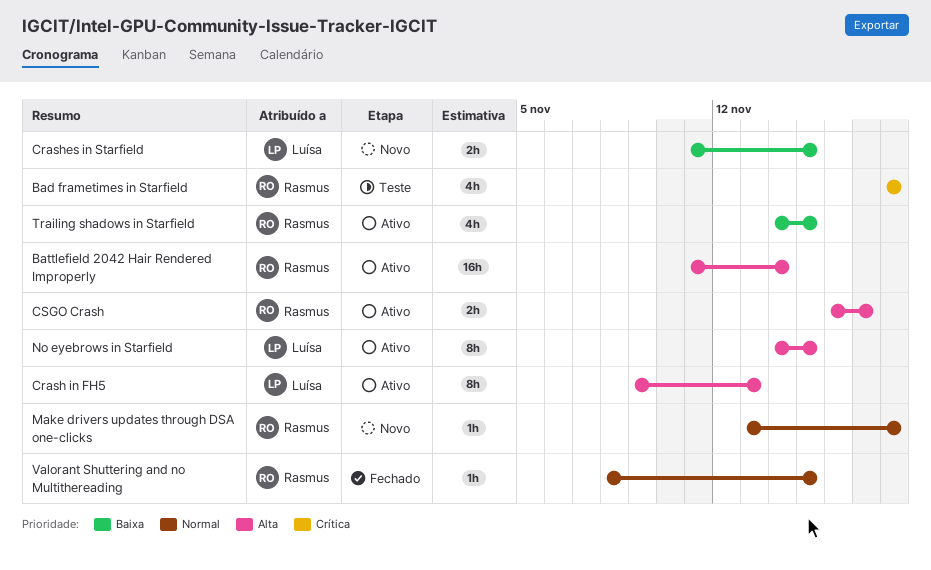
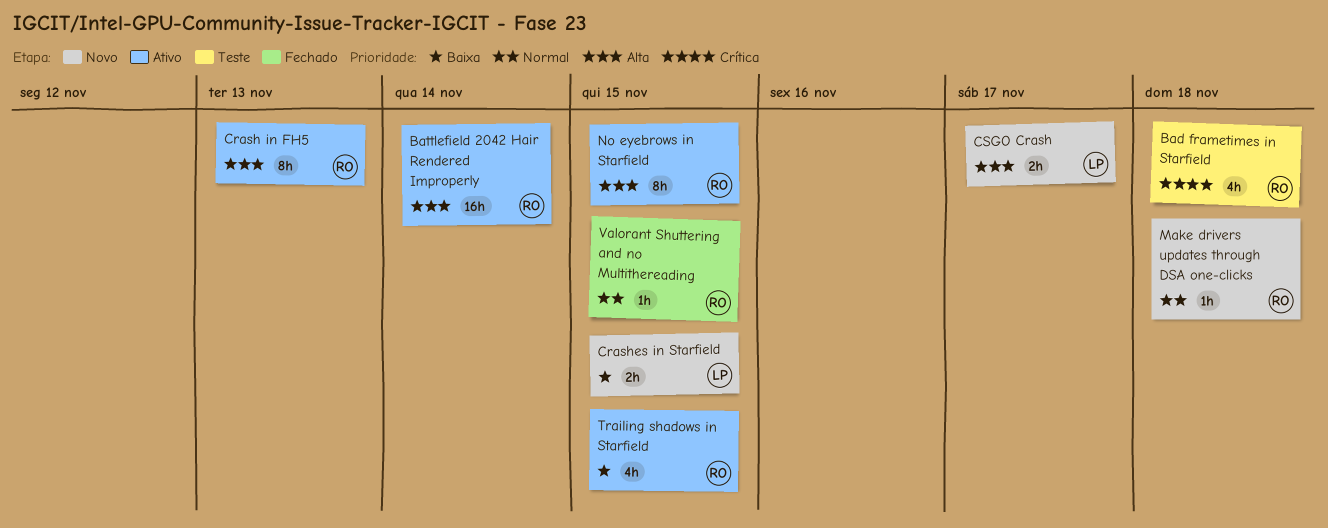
Crash in FH5, owner: Luísa -> Rasmus
CSGO Crash, status: Ativo -> Novo
CSGO Crash, owner: Rasmus -> Luísa
No eyebrows in Starfield, owner: Luísa -> Rasmus

